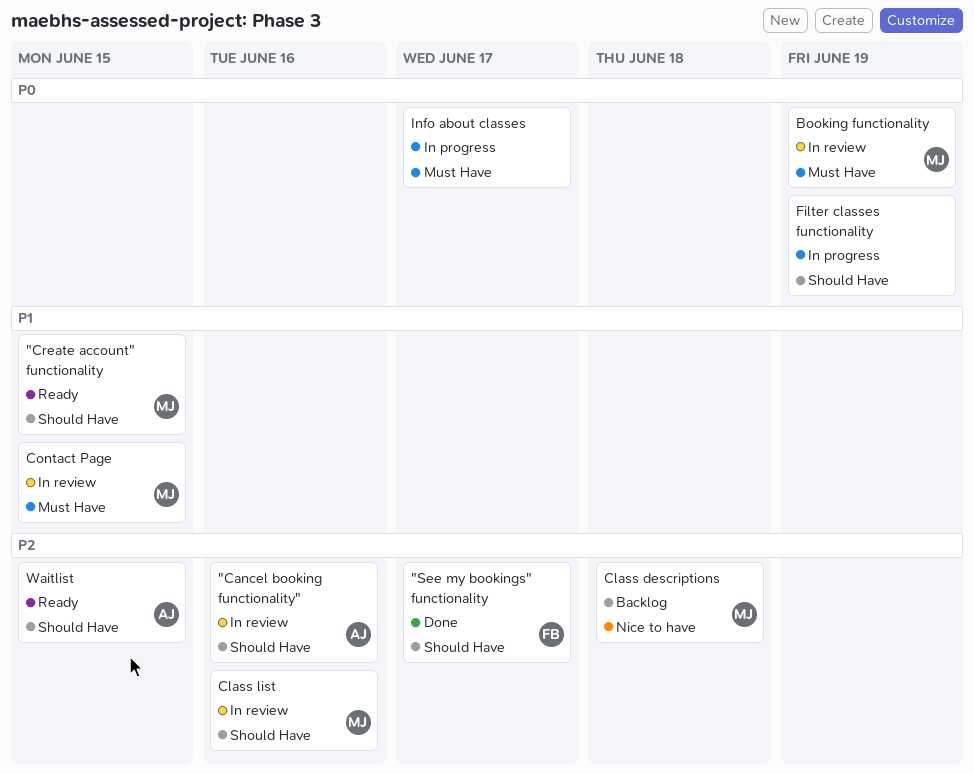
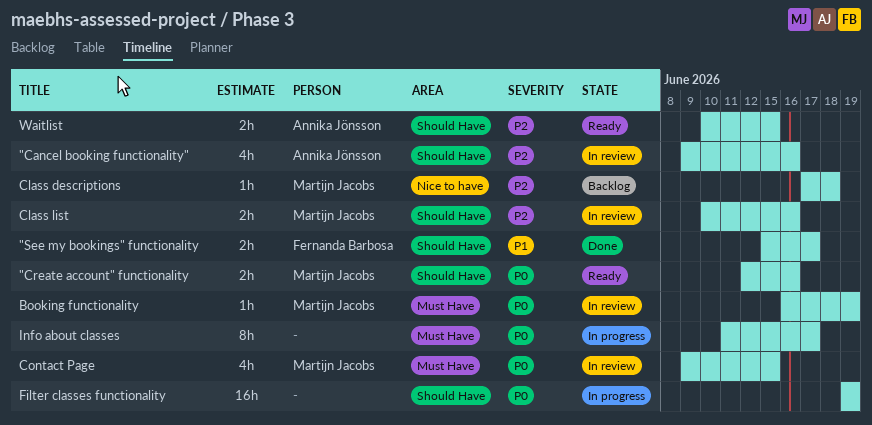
"Create account" functionality, priority: P1 -> P0
"Create account" functionality, due: Jun 15 -> Jun 16
"See my bookings" functionality, priority: P2 -> P1
Contact Page, priority: P1 -> P0

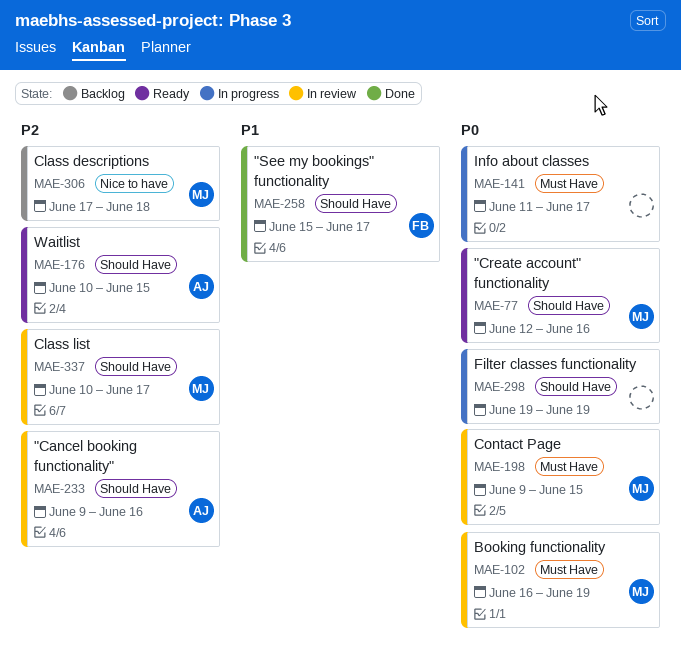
Class list, due: Jun 16 -> Jun 17

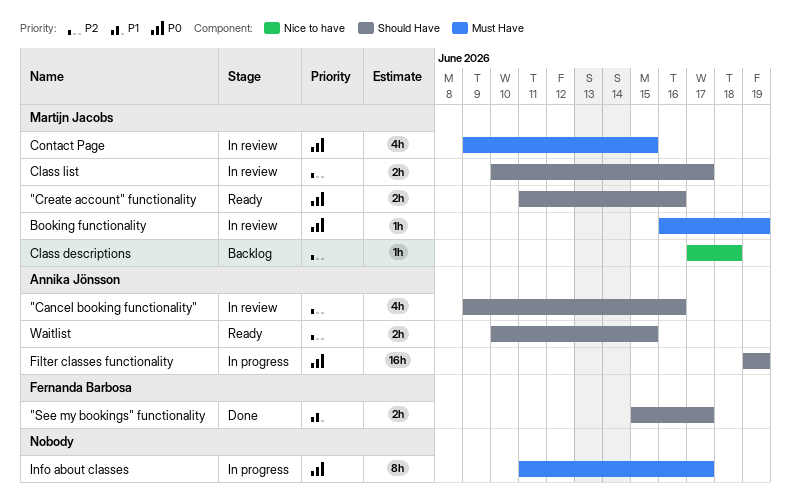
"Create account" functionality, start: Jun 12 -> Jun 11
Filter classes functionality, owner: none -> Annika Jönsson

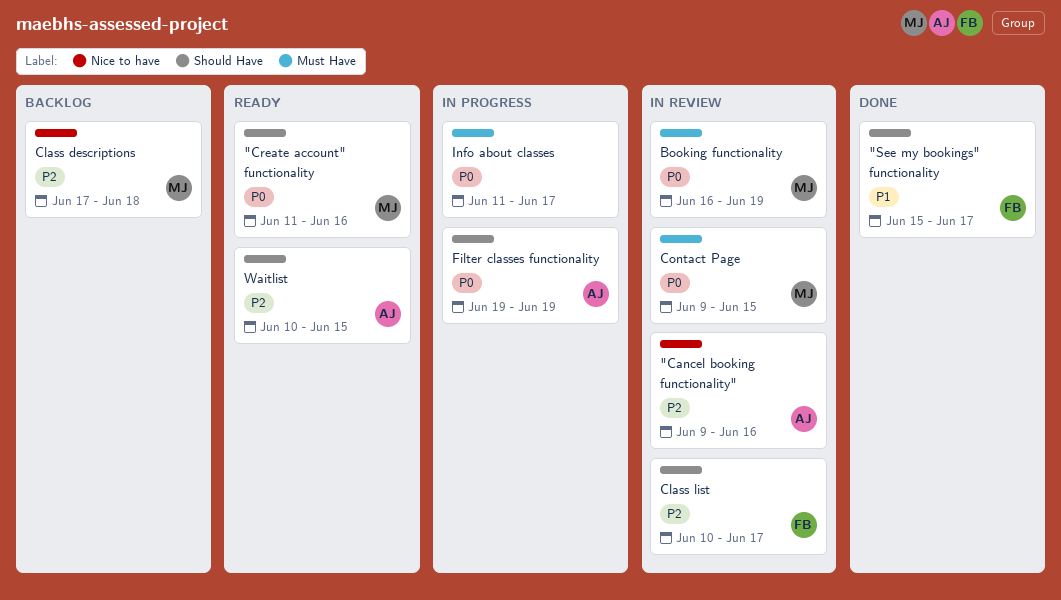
"Cancel booking functionality", label: Should Have -> Nice to have
Class list, owner: Martijn Jacobs -> Fernanda Barbosa

